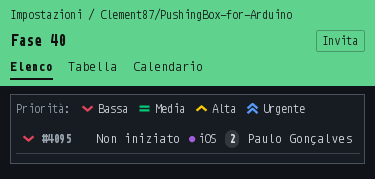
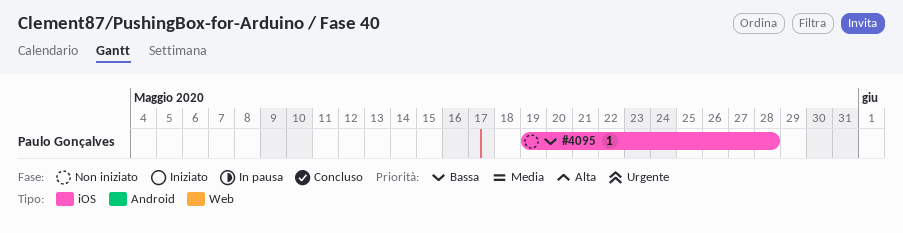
#4095, estimate: 2 -> 1

